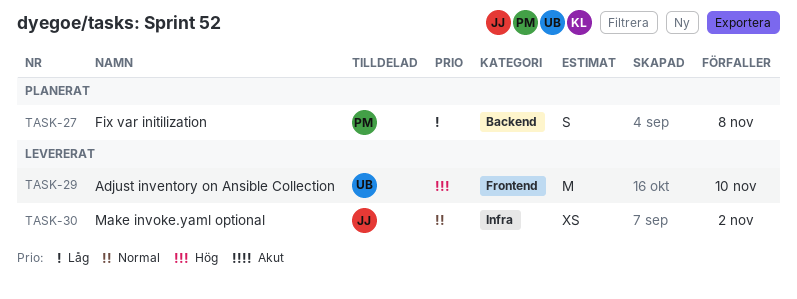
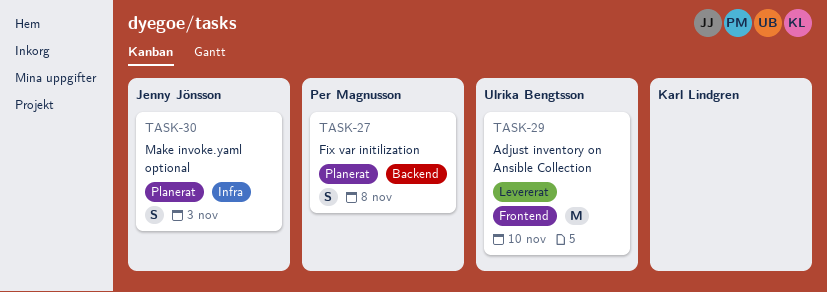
TASK-30, status: Levererat -> Planerat
TASK-30, estimate: XS -> S
TASK-30, due: Nov 2 -> Nov 3

